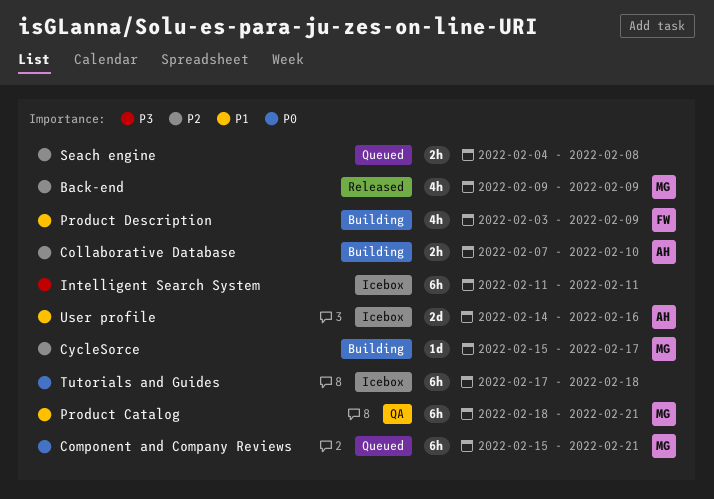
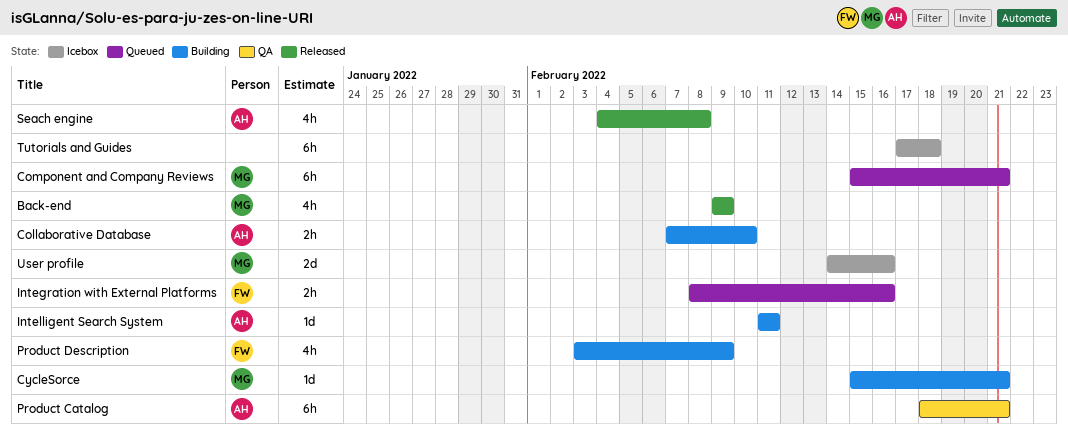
CycleSorce, due: Feb 17 -> Feb 21
Integration with External Platforms: none -> present
Intelligent Search System, status: Icebox -> Building
Intelligent Search System, owner: none -> AH
Intelligent Search System, estimate: 6h -> 1d
Product Catalog, owner: MG -> AH
Seach engine, status: Queued -> Released
Seach engine, owner: none -> AH
Seach engine, estimate: 2h -> 4h
User profile, owner: AH -> MG

